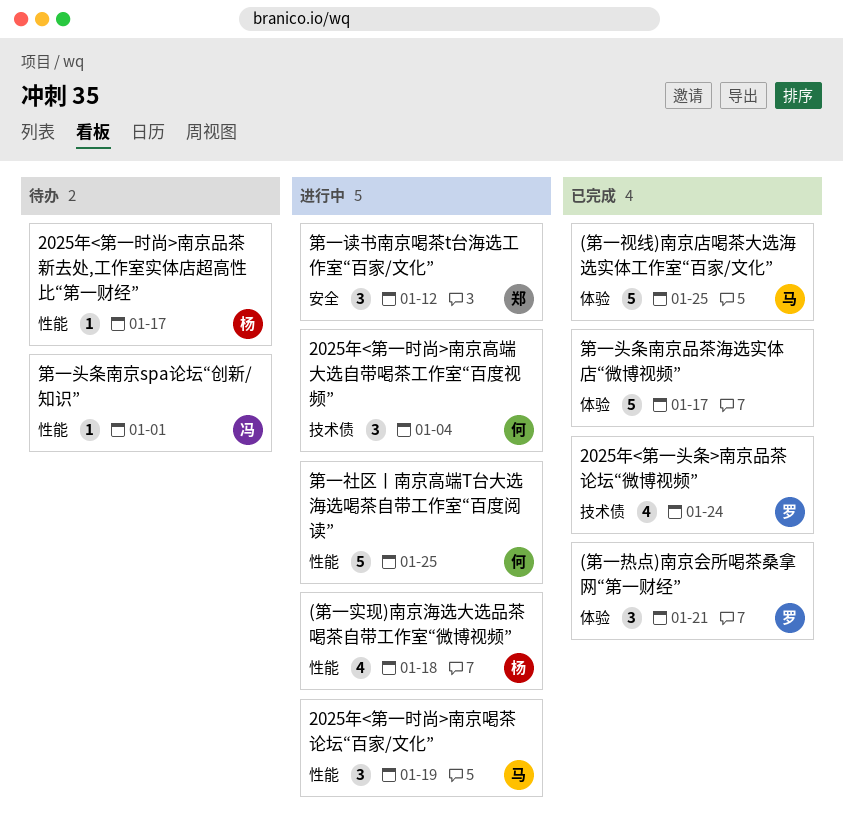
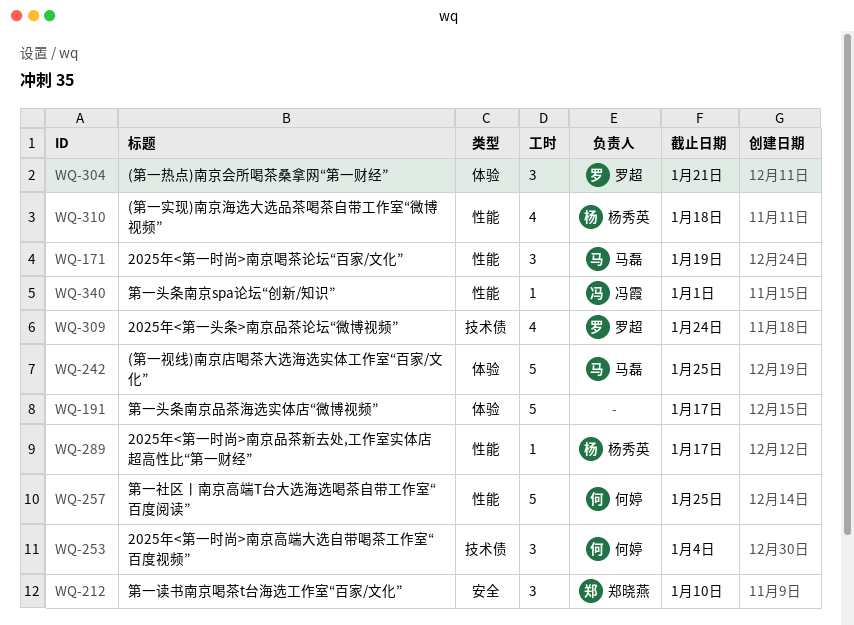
第一读书南京喝茶t台海选工作室“百家/文化”, due: Jan 12 -> Jan 10

